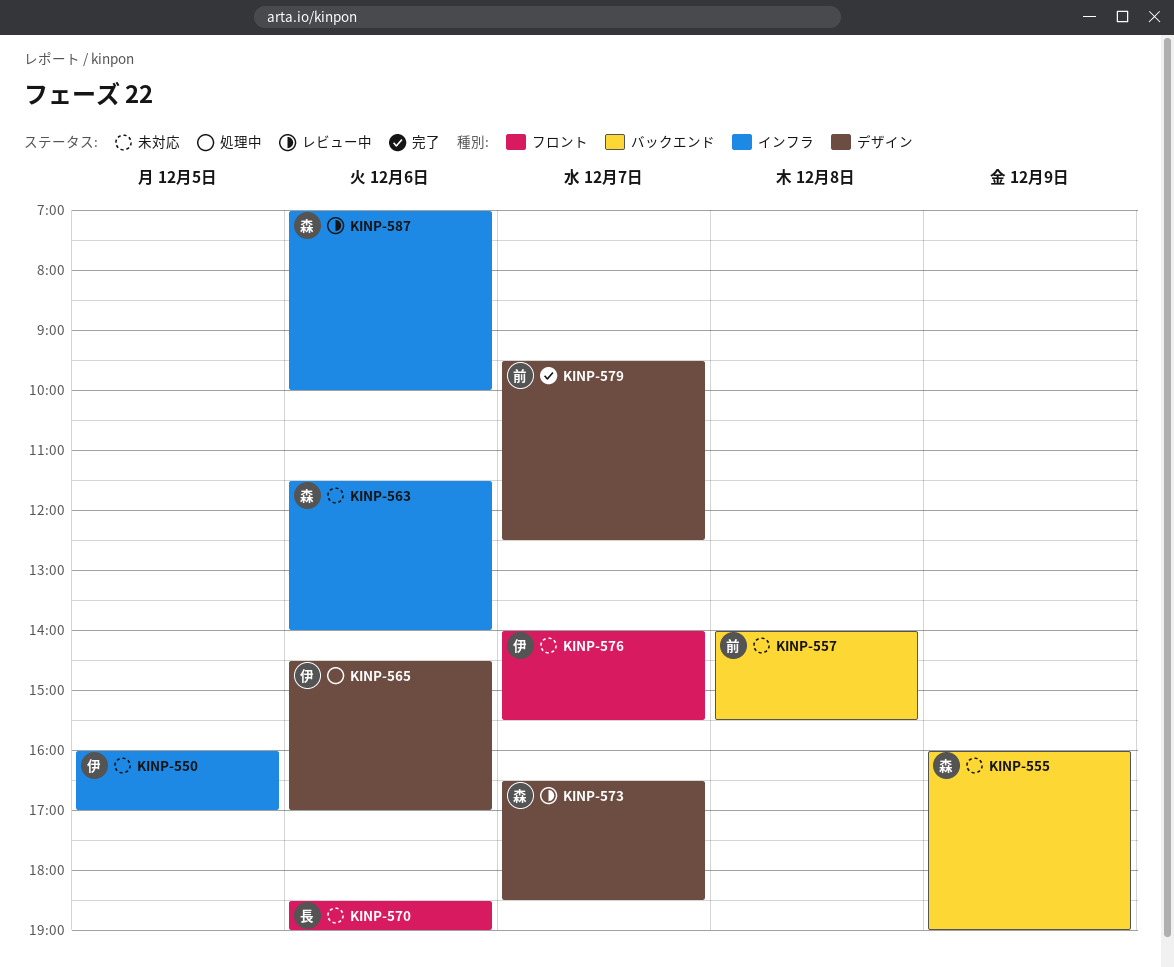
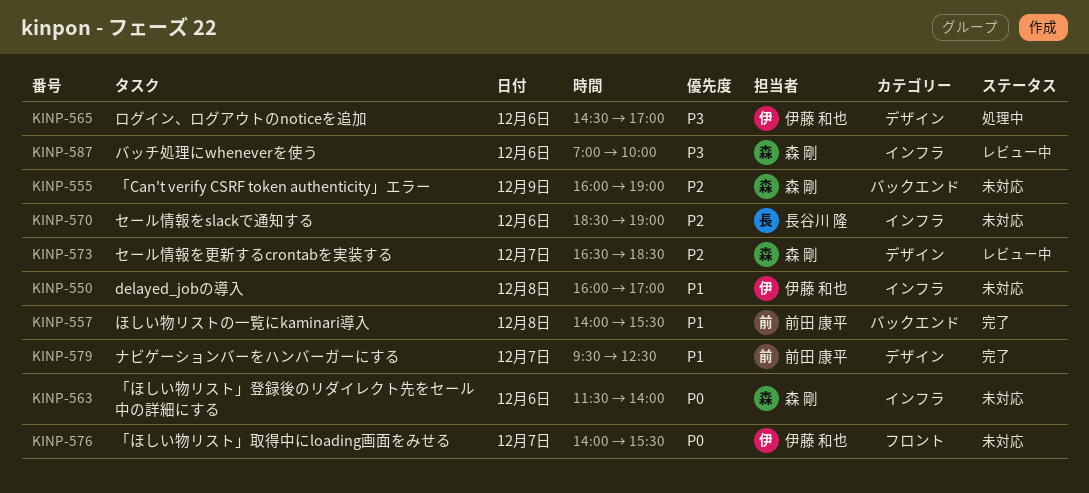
KINP-550, day: Dec 5 -> Dec 8
KINP-557, status: 未対応 -> 完了
KINP-570, label: フロント -> インフラ

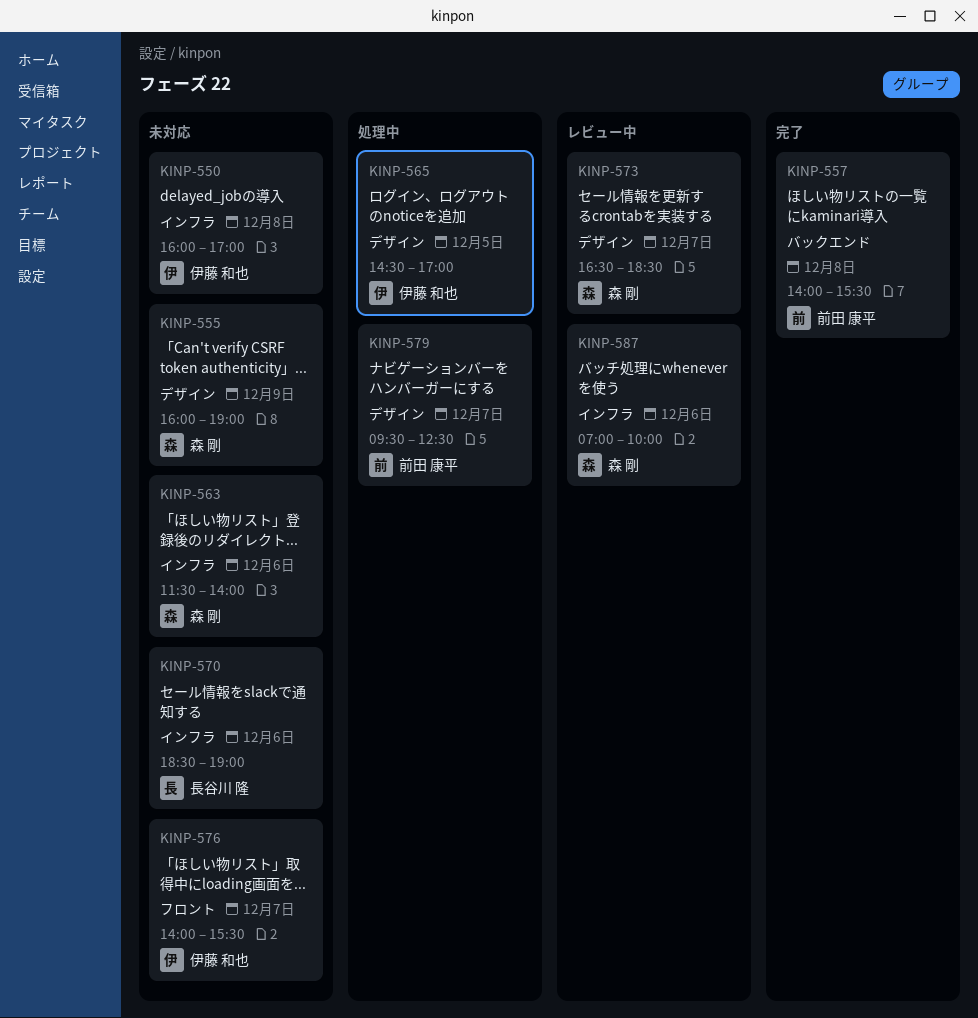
KINP-555, label: バックエンド -> デザイン
KINP-565, day: Dec 6 -> Dec 5
KINP-579, status: 完了 -> 処理中

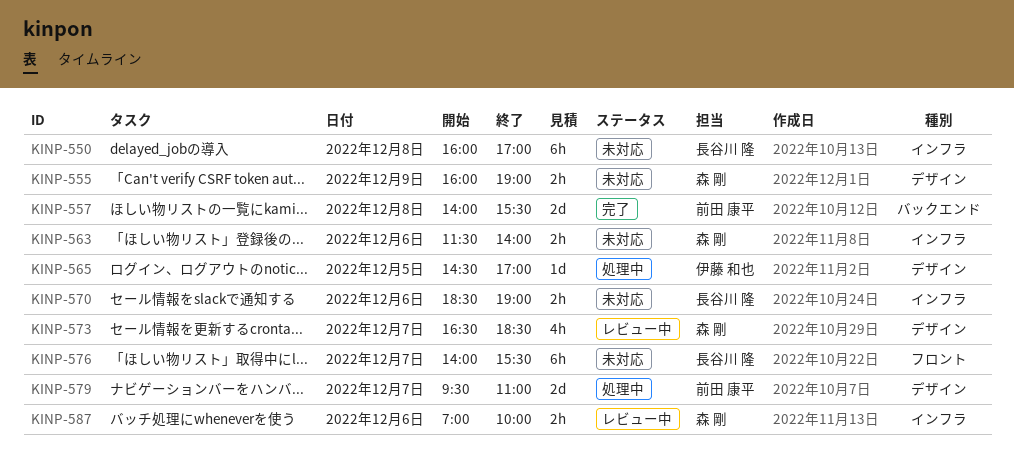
KINP-550, owner: 伊藤 和也 -> 長谷川 隆
KINP-576, owner: 伊藤 和也 -> 長谷川 隆
KINP-579, ends: 12:30 -> 11:00

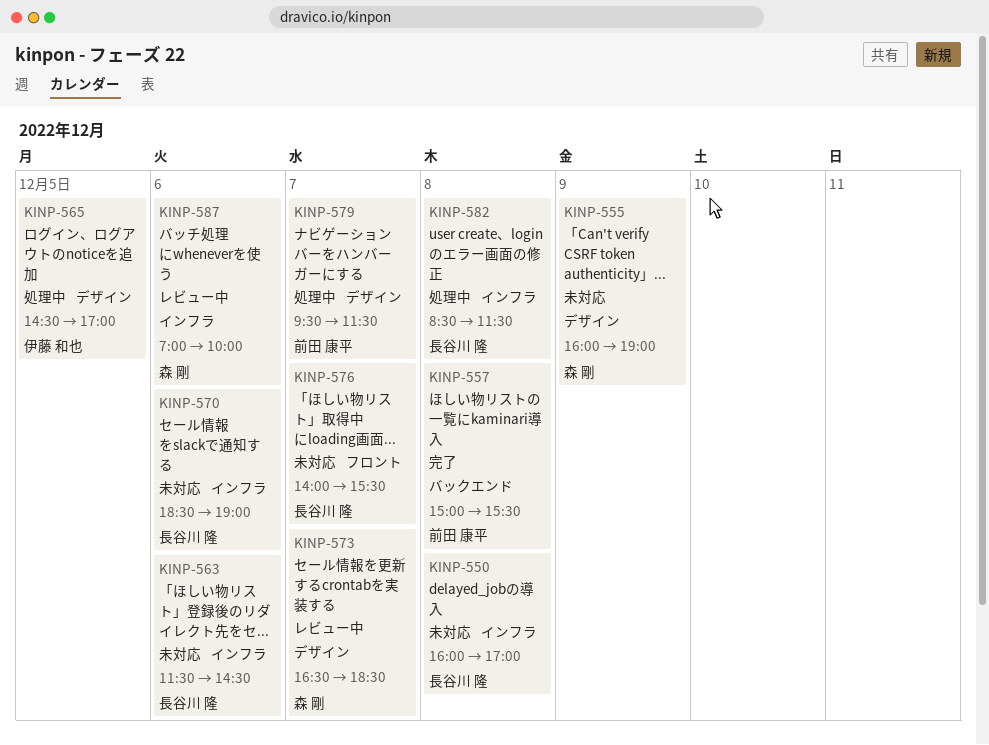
KINP-557, begins: 14:00 -> 15:00
KINP-563, owner: 森 剛 -> 長谷川 隆
KINP-563, ends: 14:00 -> 14:30
KINP-579, ends: 11:00 -> 11:30
KINP-582: none -> present

